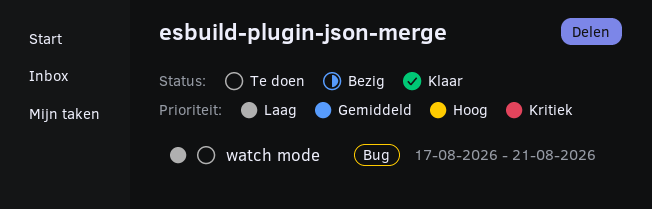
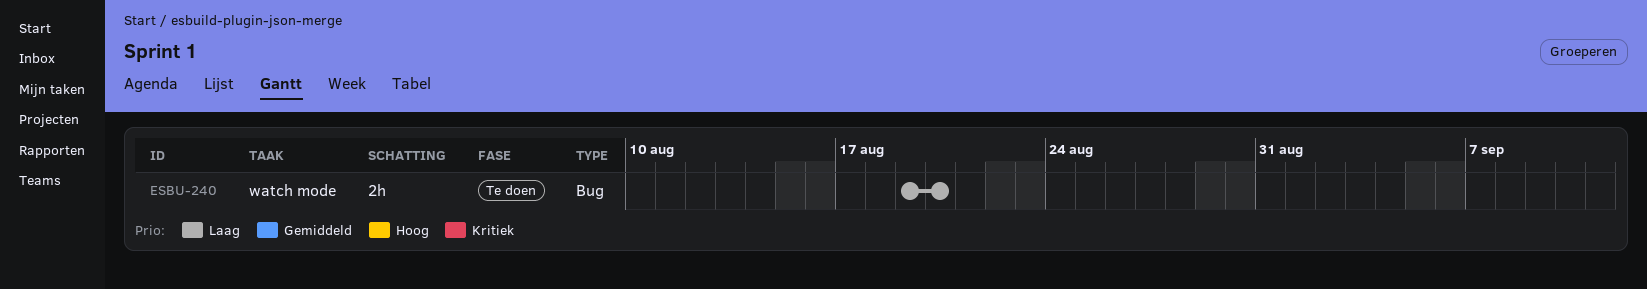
watch mode, start: Aug 17 -> Aug 19
watch mode, due: Aug 21 -> Aug 20

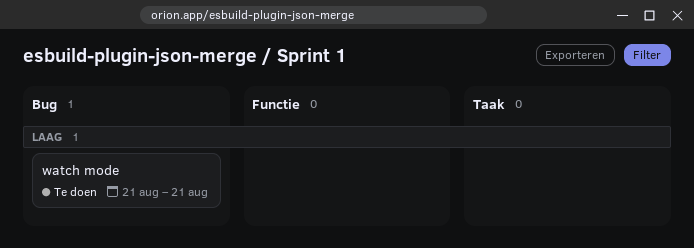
watch mode, start: Aug 19 -> Aug 21
watch mode, due: Aug 20 -> Aug 21

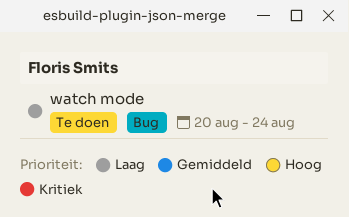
watch mode, start: Aug 21 -> Aug 20
watch mode, due: Aug 21 -> Aug 24

